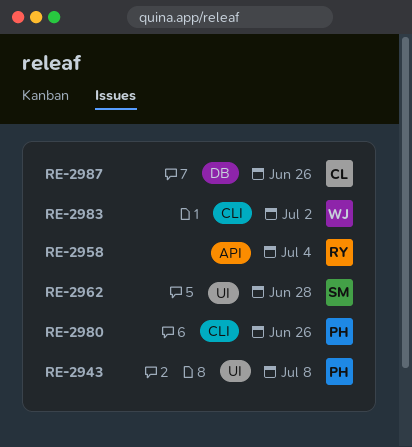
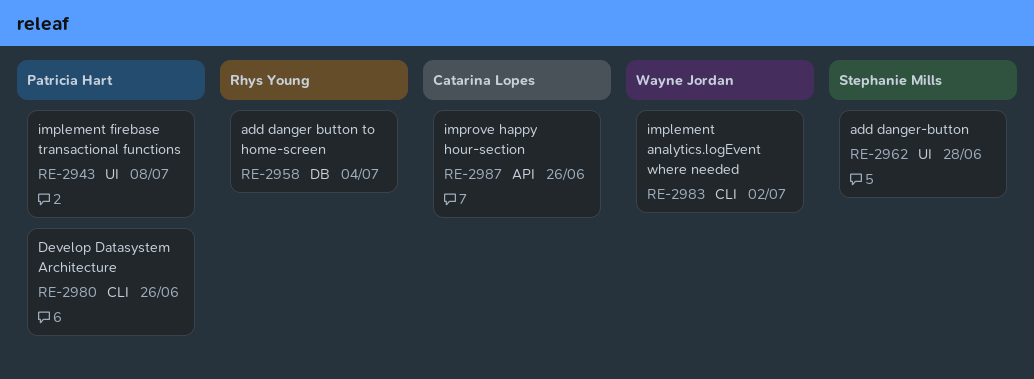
RE-2958, label: API -> DB
RE-2987, label: DB -> API

